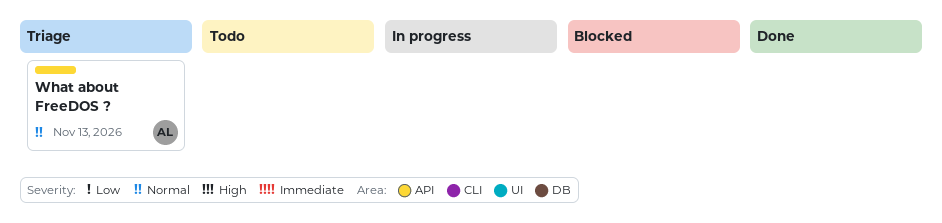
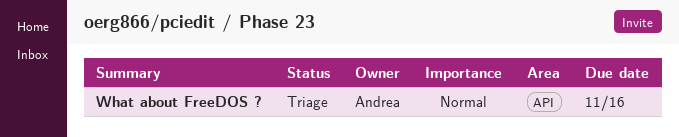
What about FreeDOS ?, due: Nov 13 -> Nov 16

